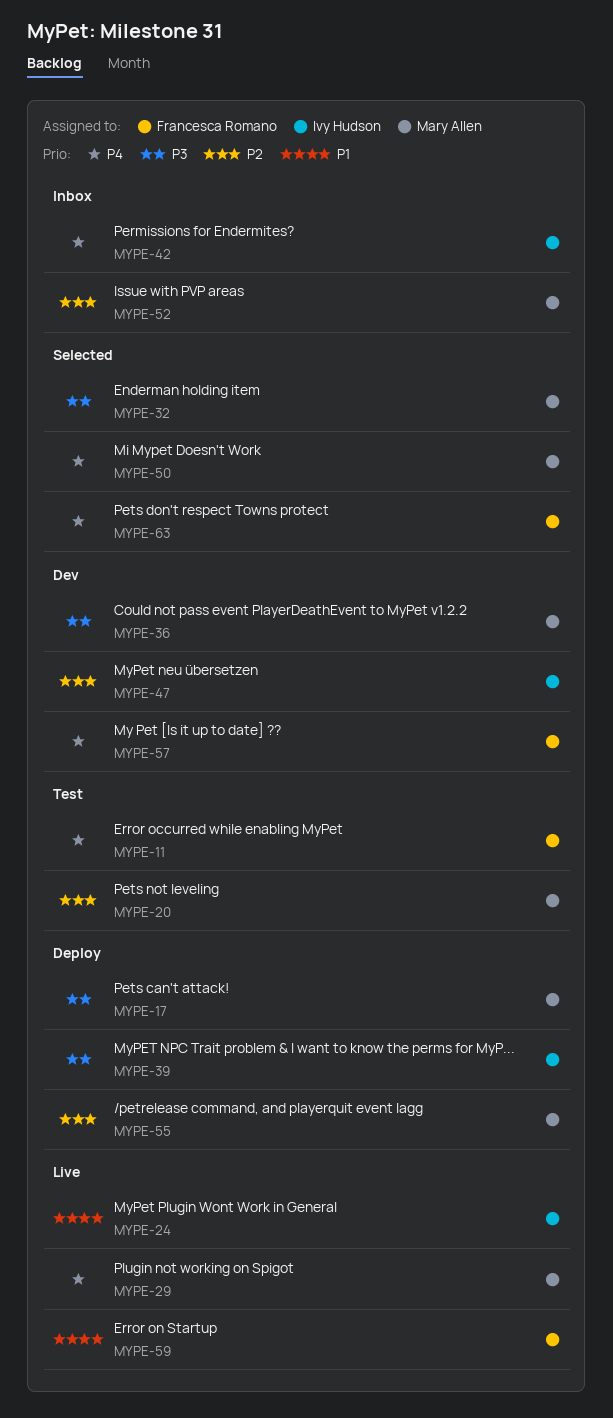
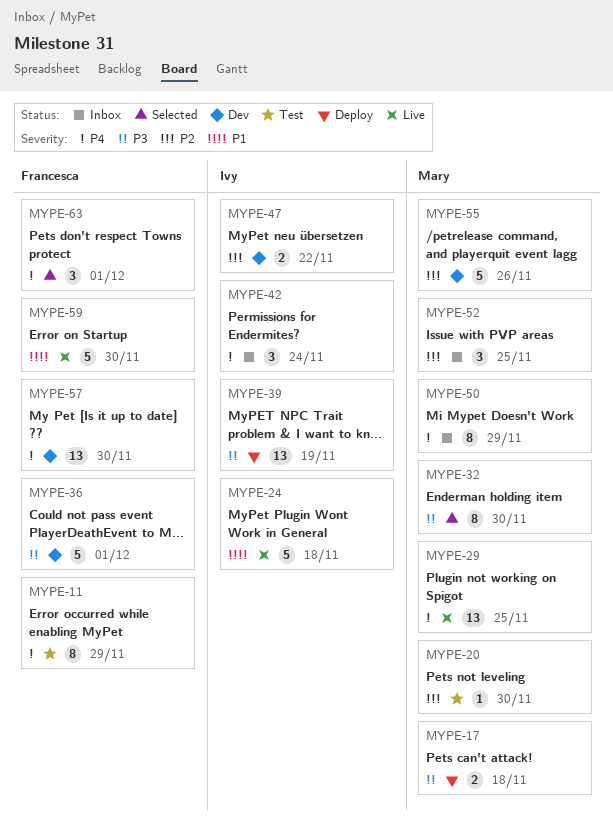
MYPE-36, owner: Mary Allen -> Francesca Romano
MYPE-50, status: Selected -> Inbox
MYPE-55, status: Deploy -> Dev

